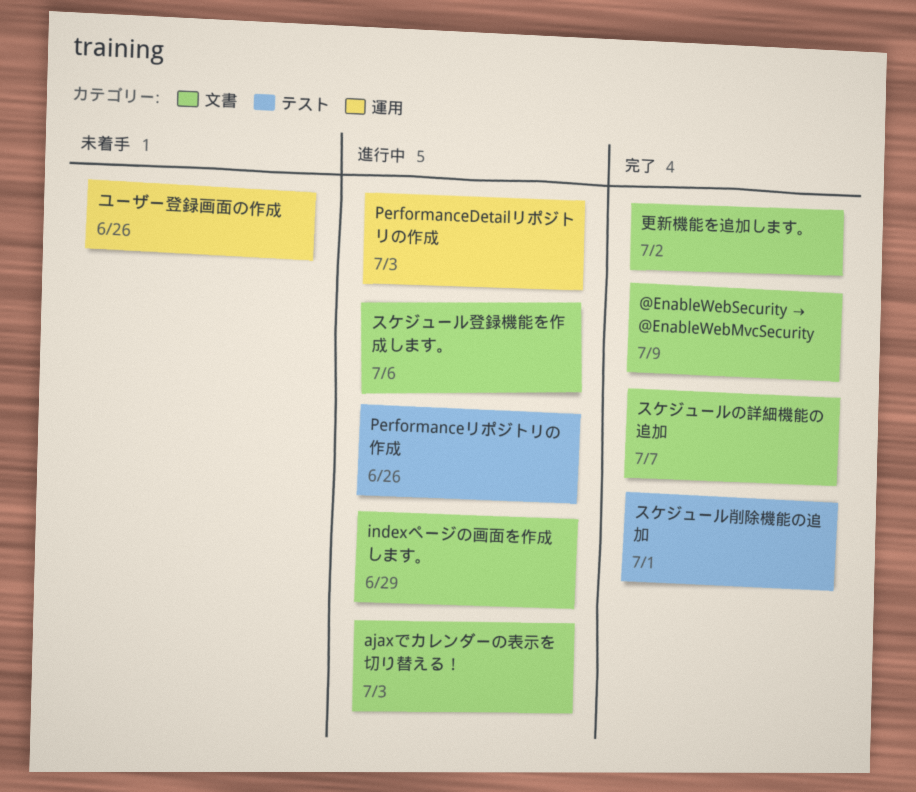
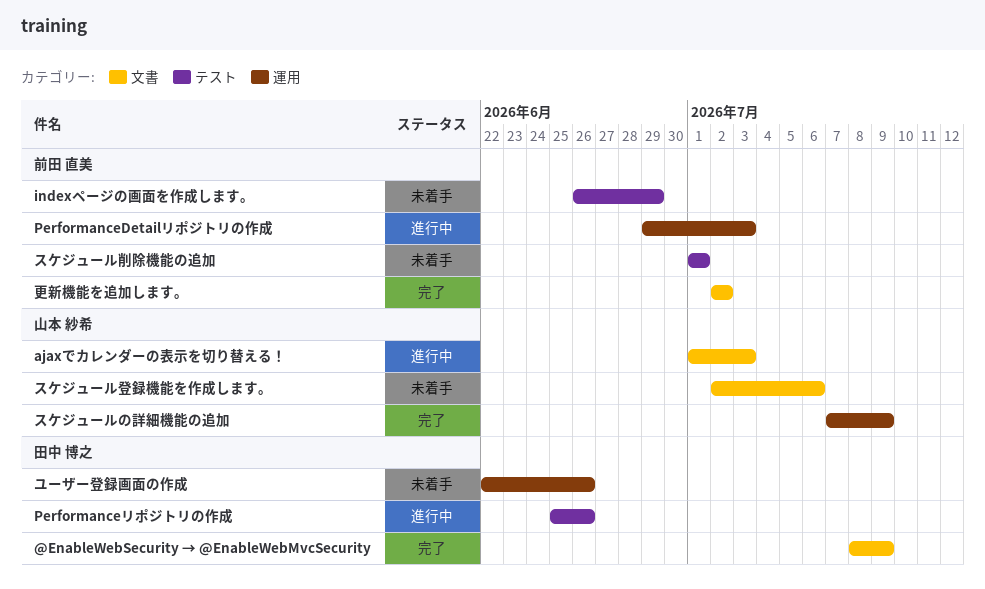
indexページの画面を作成します。, status: 進行中 -> 未着手
indexページの画面を作成します。, label: 文書 -> テスト
スケジュールの詳細機能の追加, label: 文書 -> 運用
スケジュールの詳細機能の追加, due: Jul 7 -> Jul 9
スケジュール削除機能の追加, status: 完了 -> 未着手
スケジュール登録機能を作成します。, status: 進行中 -> 未着手

